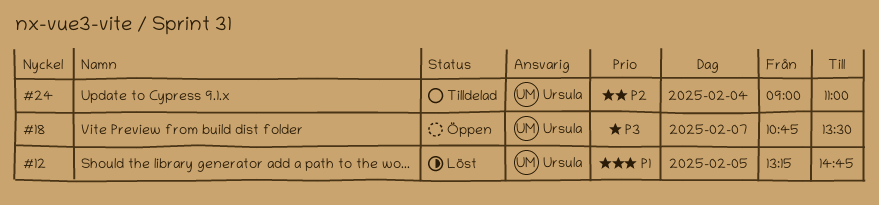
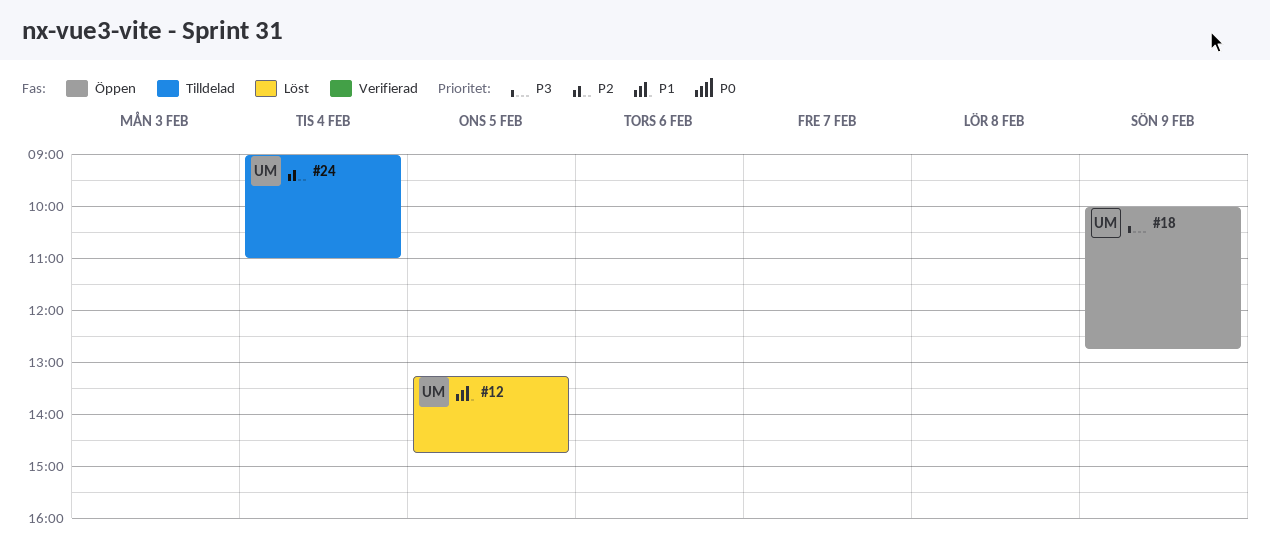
#18, day: Feb 7 -> Feb 9
#18, begins: 10:45 -> 10:00
#18, ends: 13:30 -> 12:45

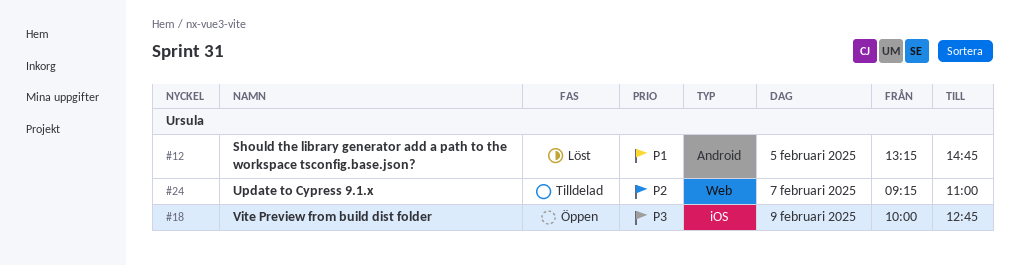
#24, day: Feb 4 -> Feb 7
#24, begins: 09:00 -> 09:15

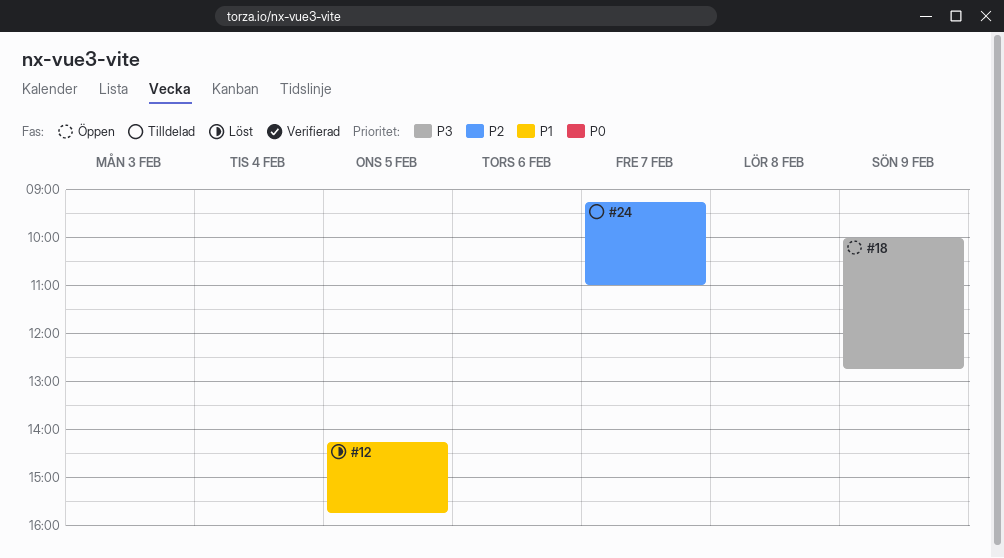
#12, begins: 13:15 -> 14:15
#12, ends: 14:45 -> 15:45

